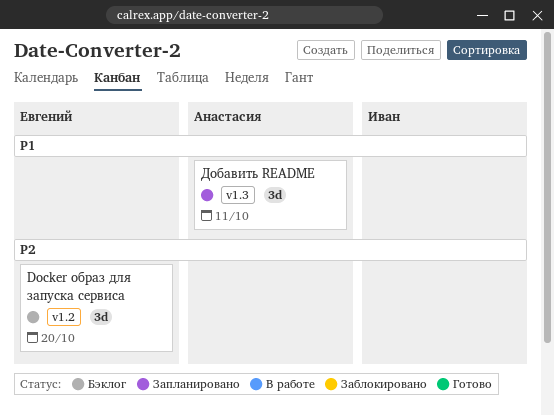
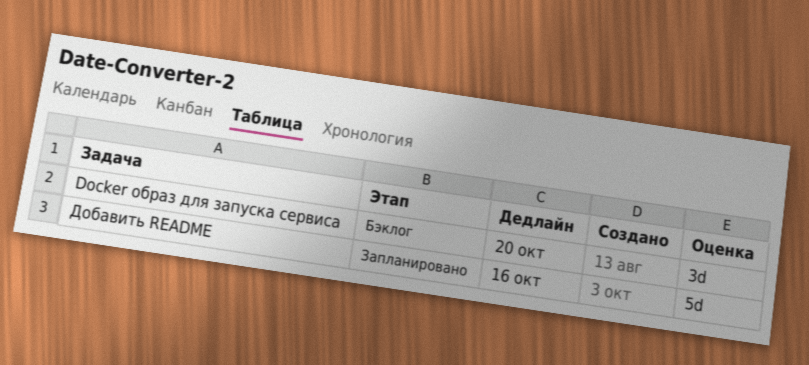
Добавить README, estimate: 3d -> 5d
Добавить README, due: Oct 11 -> Oct 16

